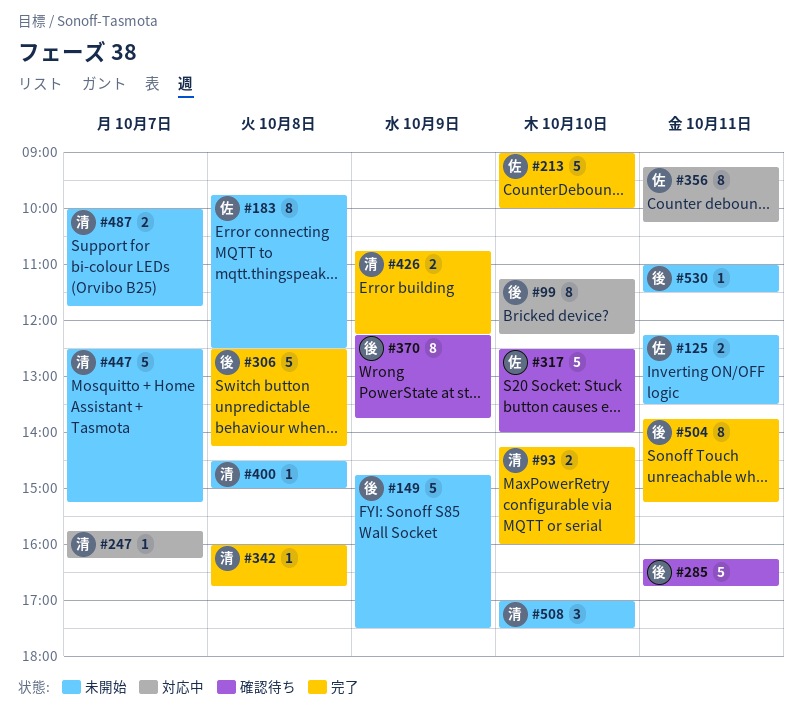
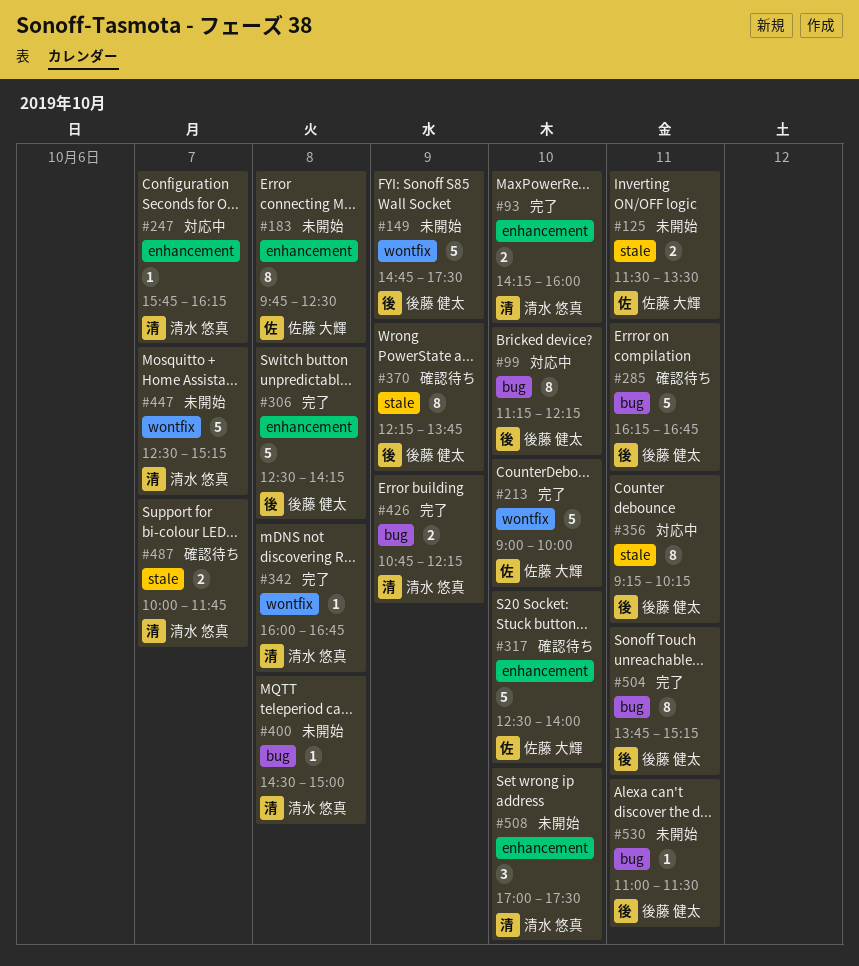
#125, begins: 12:15 -> 11:30
#356, owner: 佐藤 大輝 -> 後藤 健太
#487, status: 未開始 -> 確認待ち

